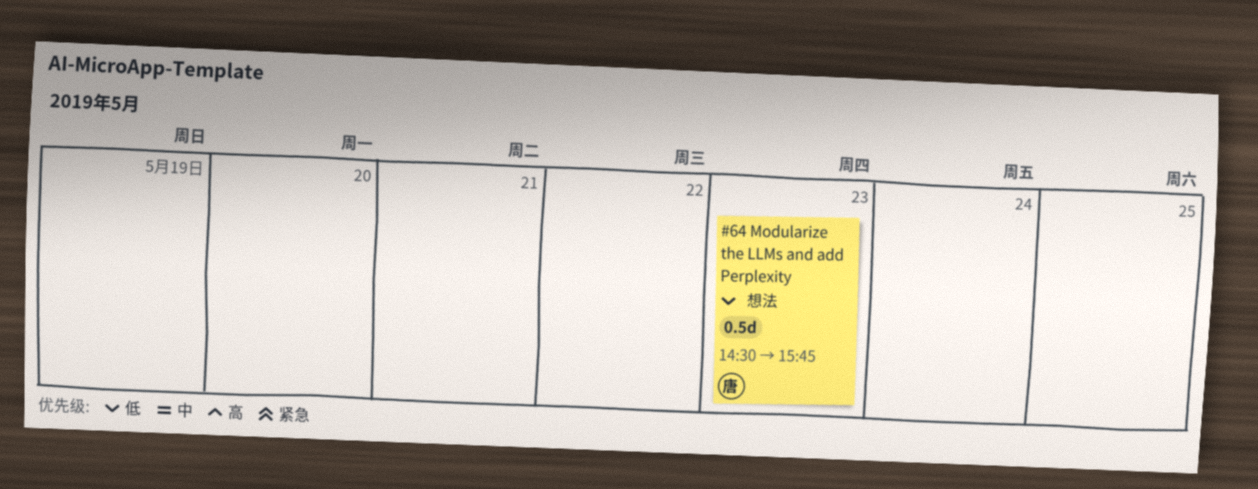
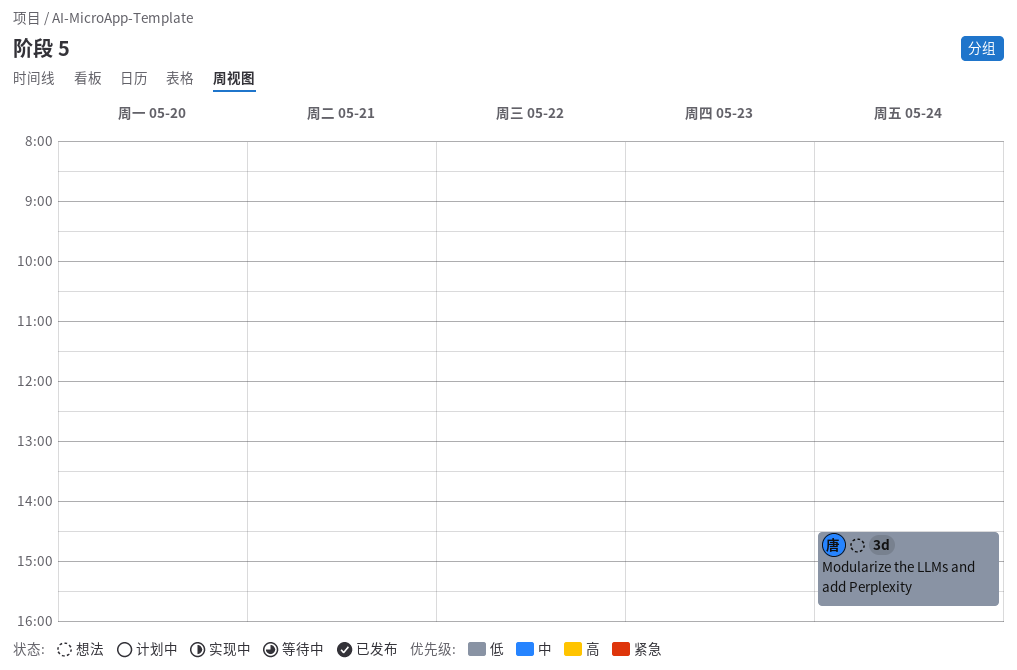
Modularize the LLMs and add Perplexity, estimate: 0.5d -> 3d
Modularize the LLMs and add Perplexity, day: May 23 -> May 24

